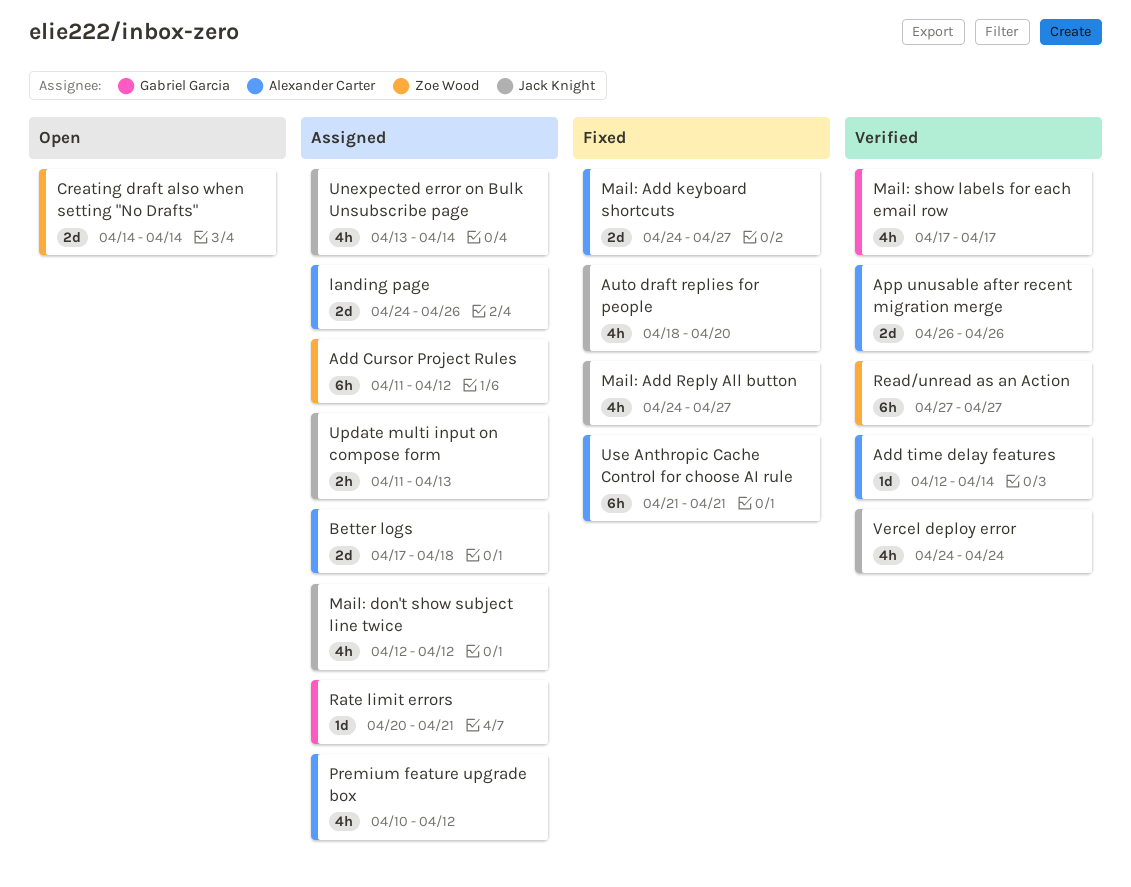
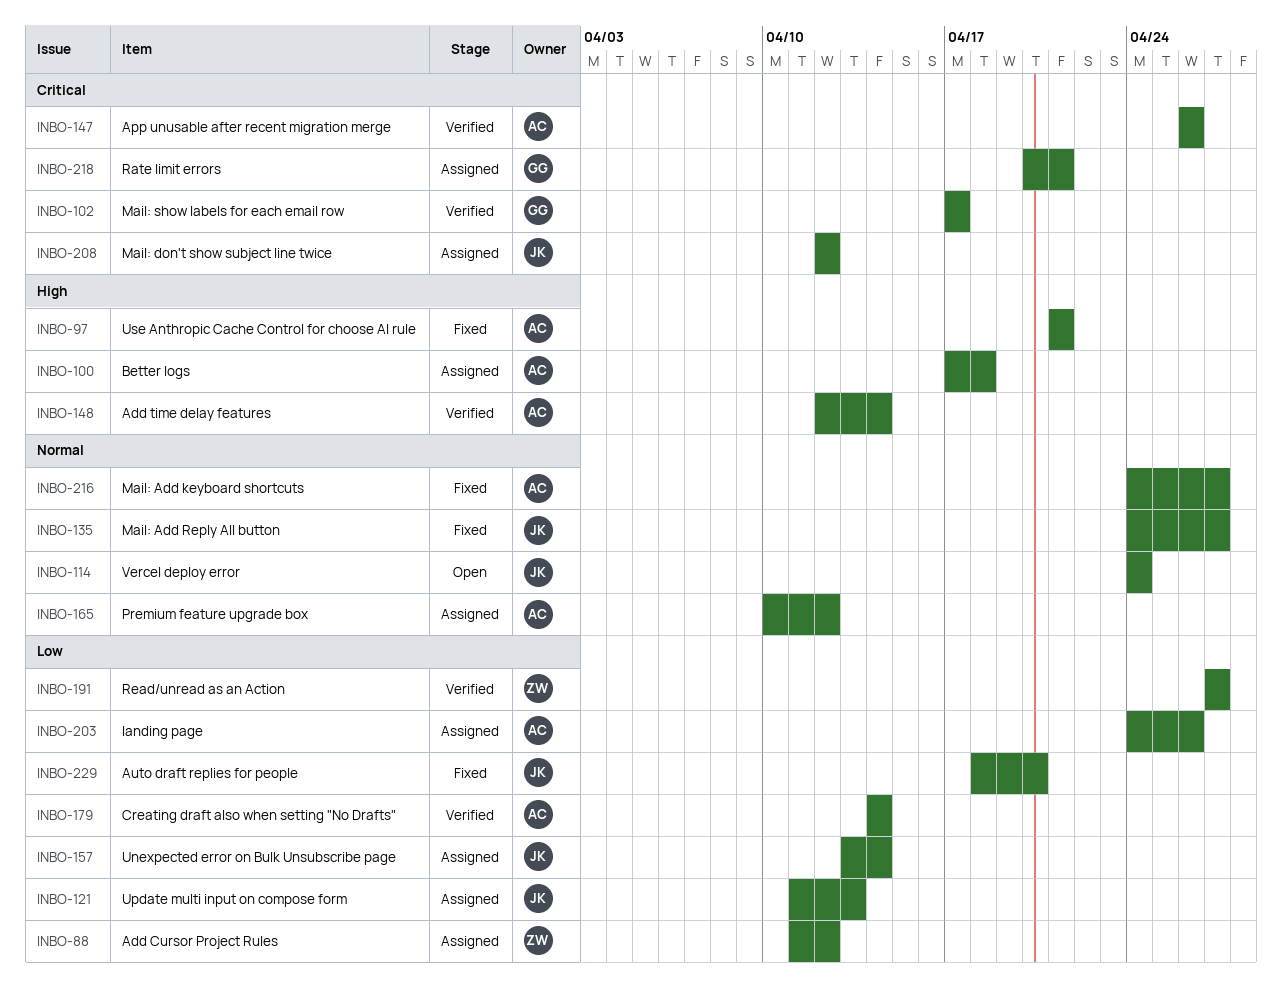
Creating draft also when setting "No Drafts", status: Open -> Verified
Creating draft also when setting "No Drafts", owner: Zoe Wood -> Alexander Carter
Vercel deploy error, status: Verified -> Open

